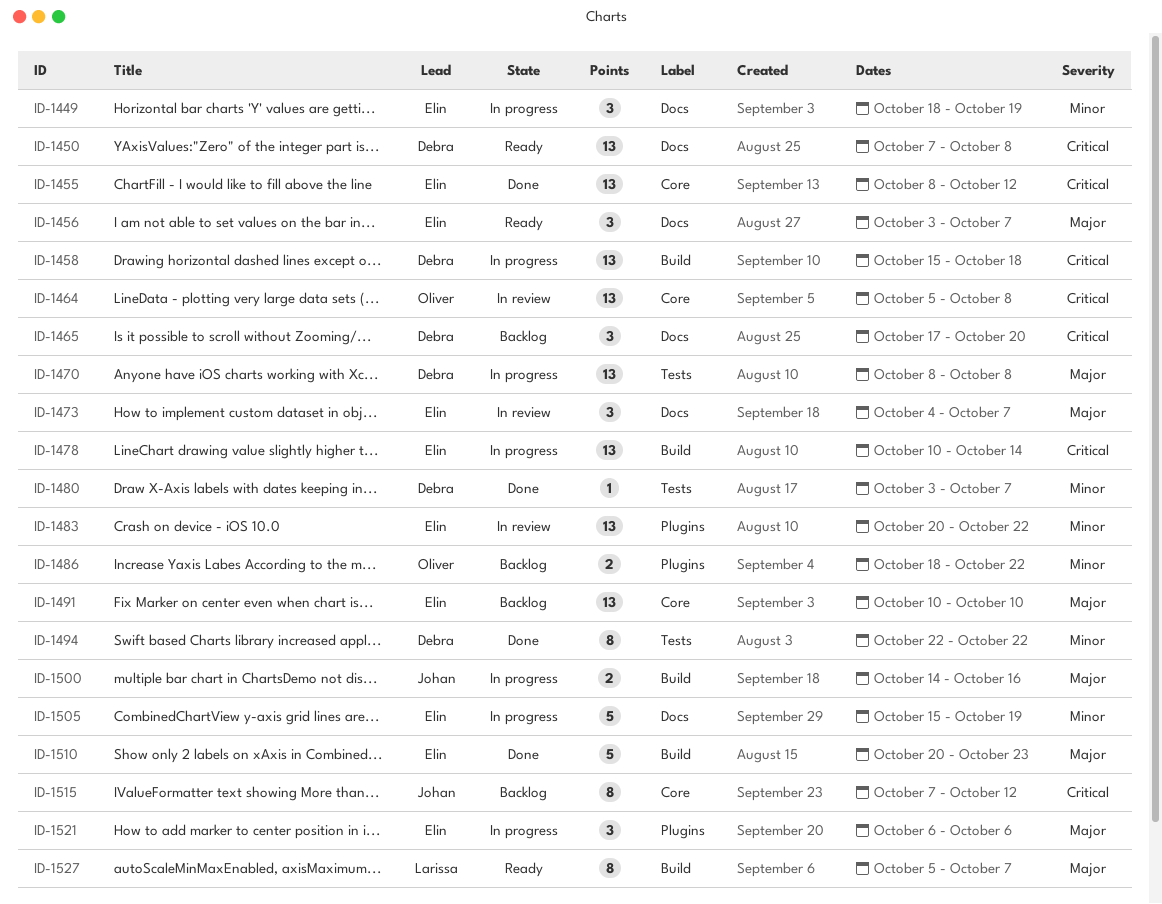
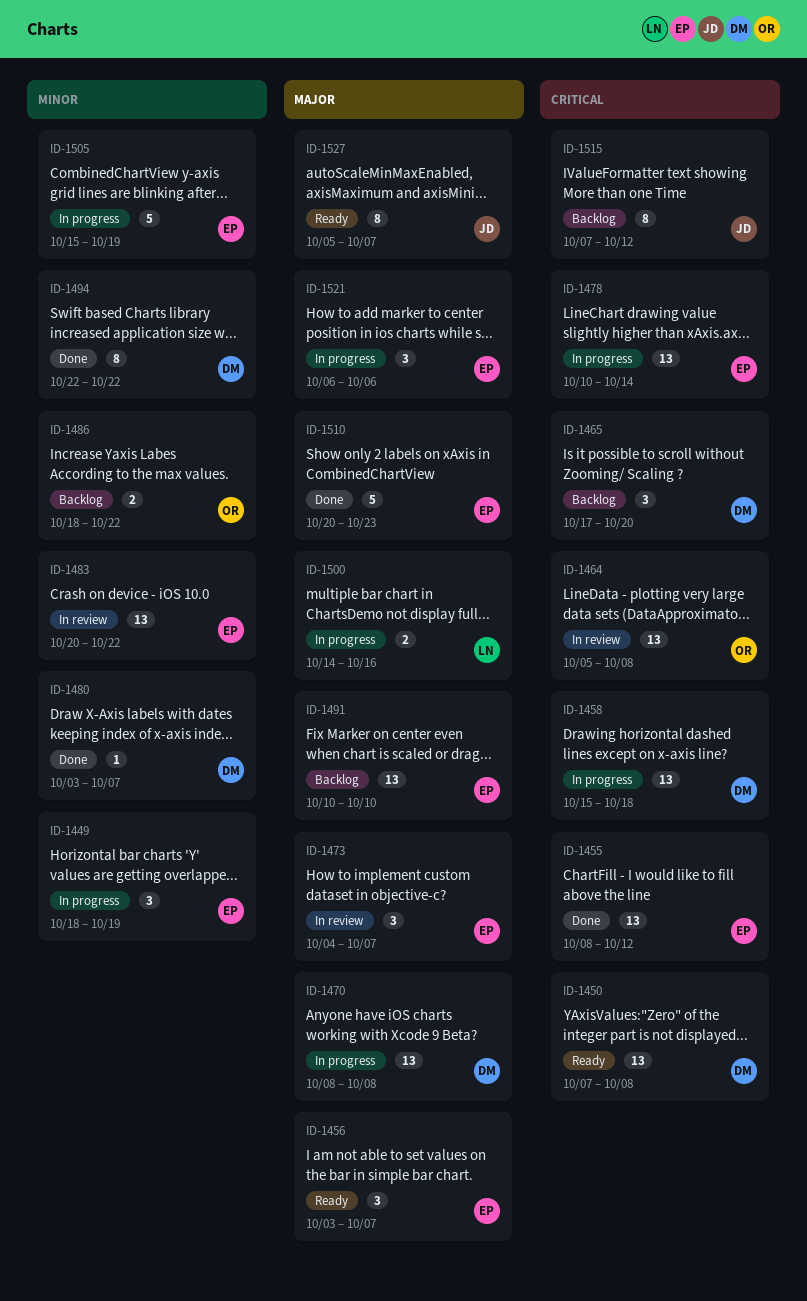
ID-1500, owner: Johan -> Larissa
ID-1527, owner: Larissa -> Johan

